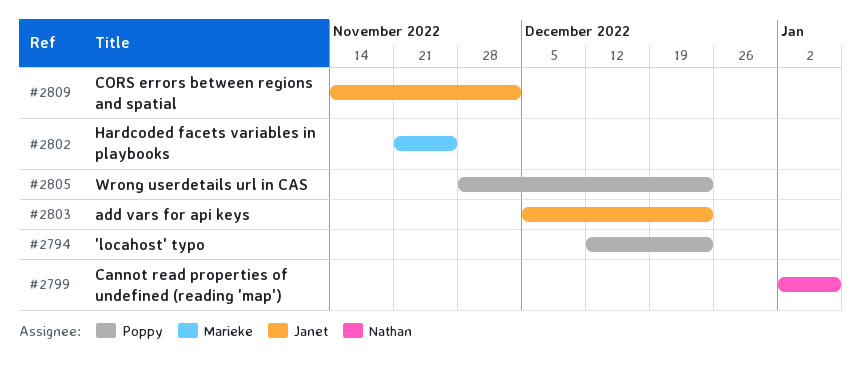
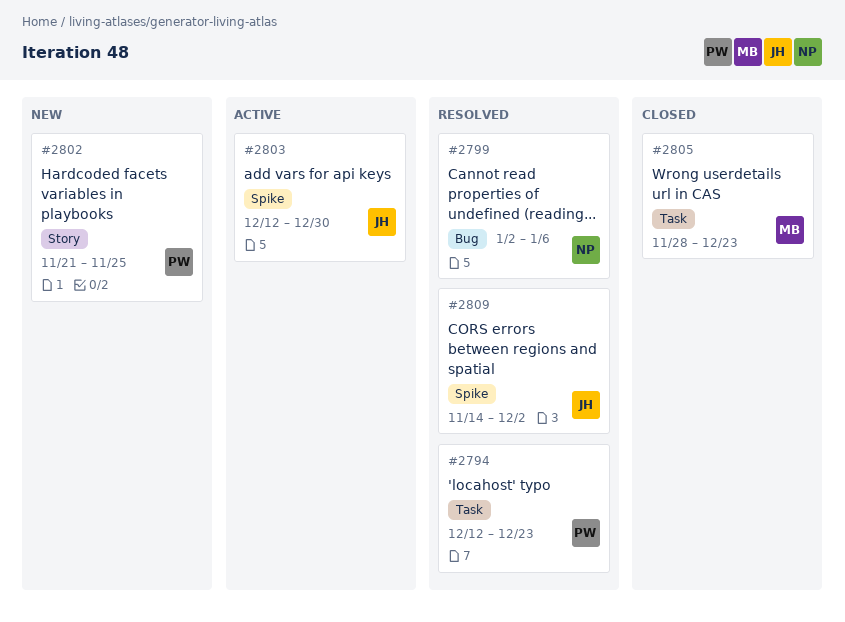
#2802, owner: Marieke -> Poppy
#2803, start: Dec 5 -> Dec 12
#2803, due: Dec 23 -> Dec 30
#2805, owner: Poppy -> Marieke

